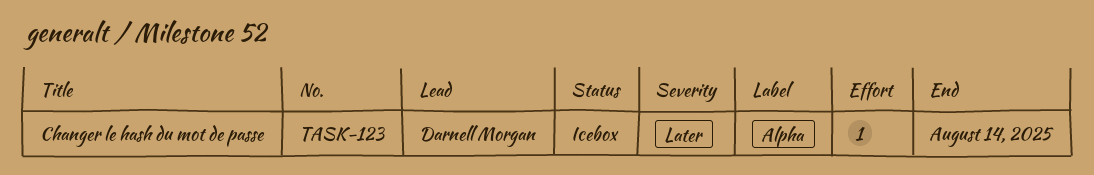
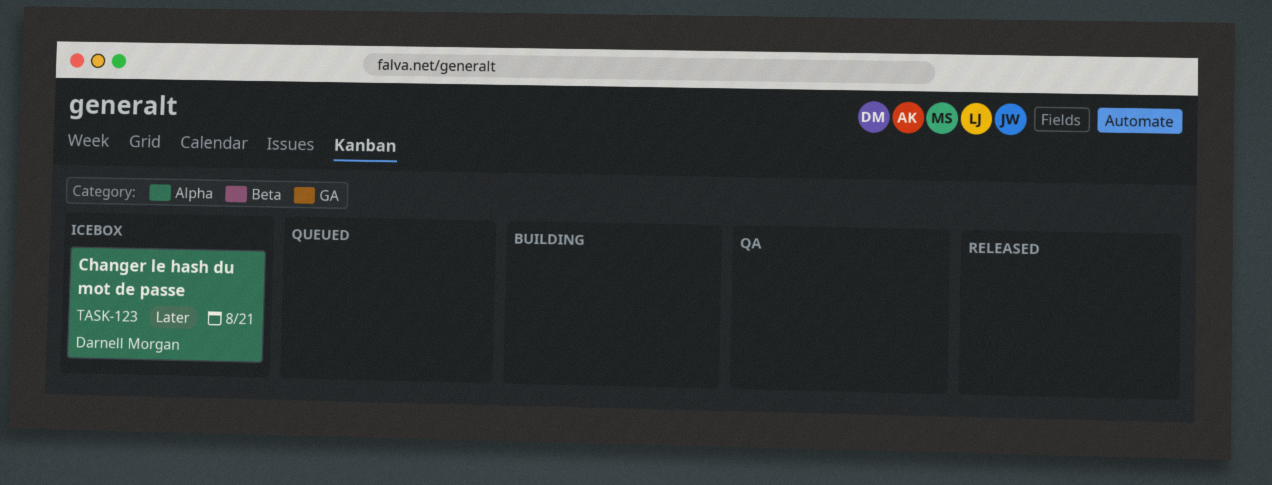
TASK-123, due: Aug 14 -> Aug 21

